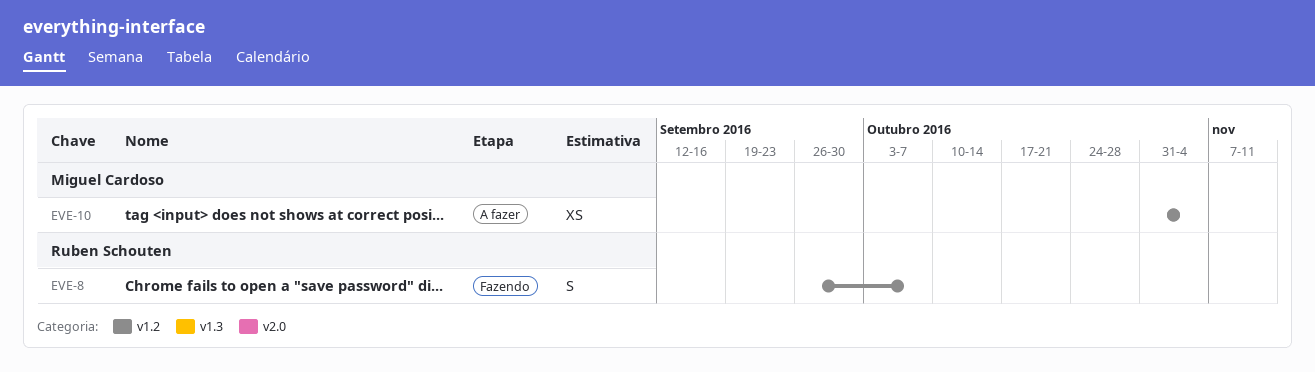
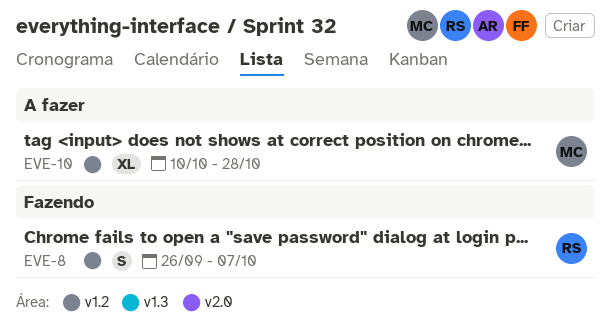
EVE-10, estimate: XS -> XL
EVE-10, start: Oct 31 -> Oct 10
EVE-10, due: Nov 4 -> Oct 28

